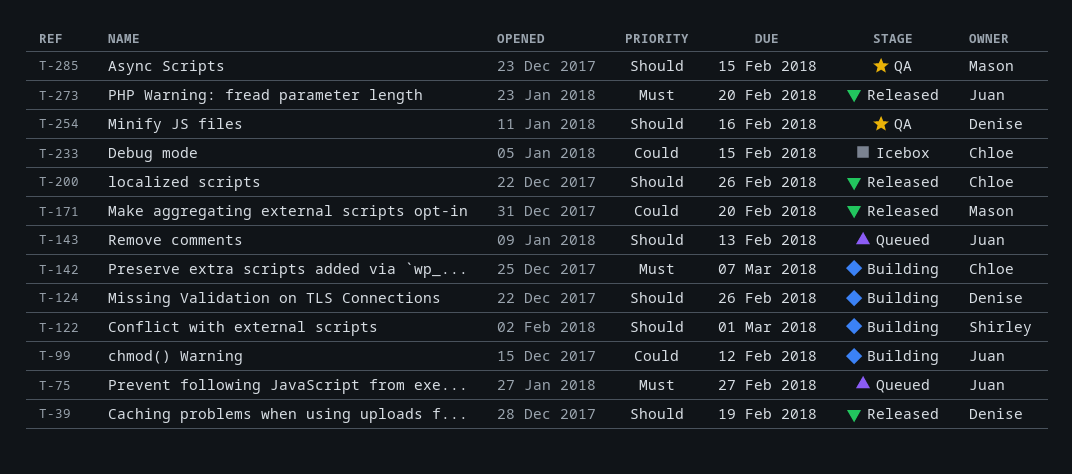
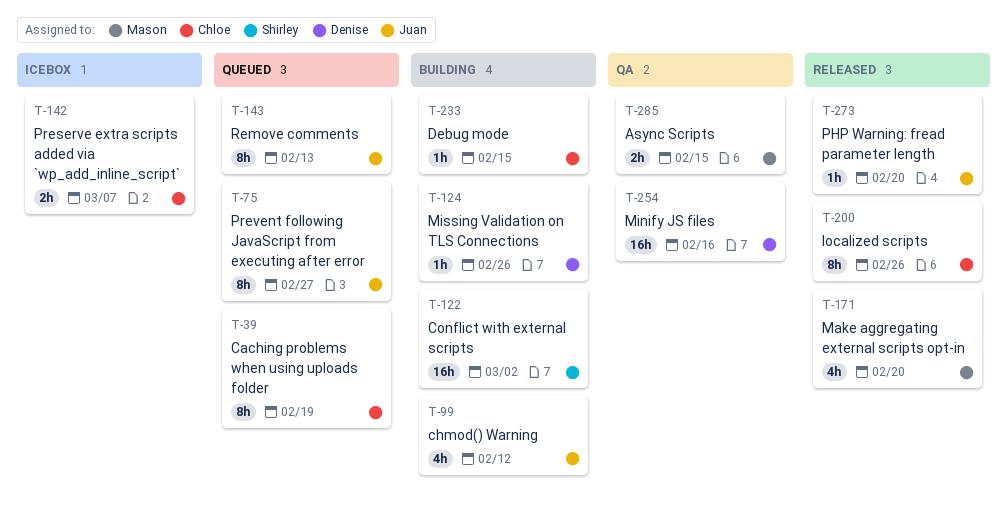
T-39, status: Released -> Queued
T-39, owner: Denise -> Chloe
T-122, due: Mar 1 -> Mar 2
T-142, status: Building -> Icebox
T-233, status: Icebox -> Building

